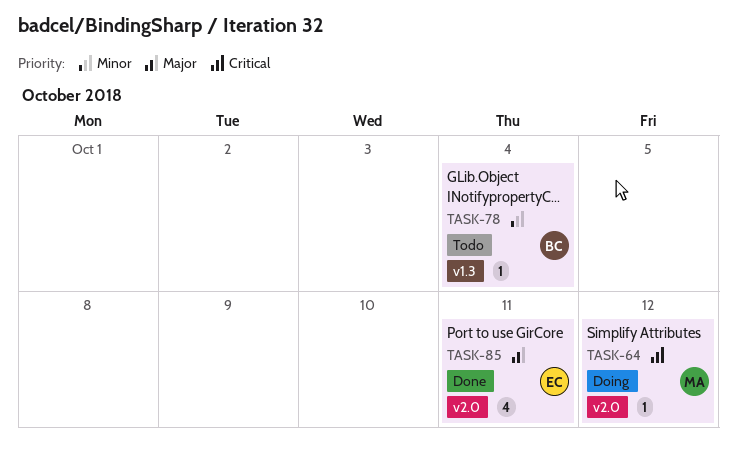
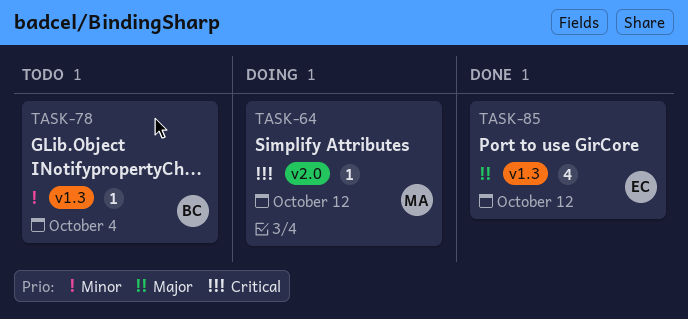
TASK-85, label: v2.0 -> v1.3
TASK-85, due: Oct 11 -> Oct 12

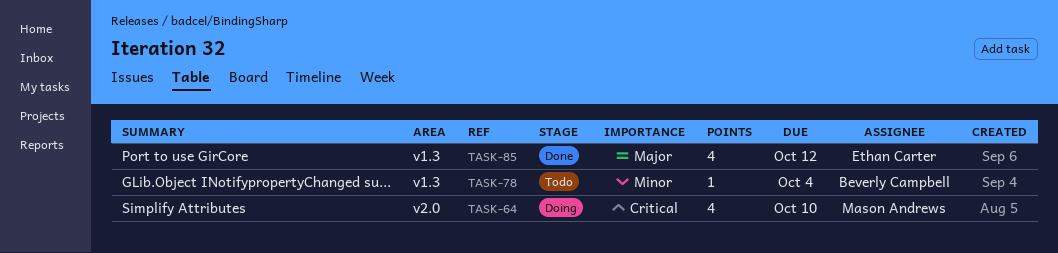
TASK-64, estimate: 1 -> 4
TASK-64, due: Oct 12 -> Oct 10

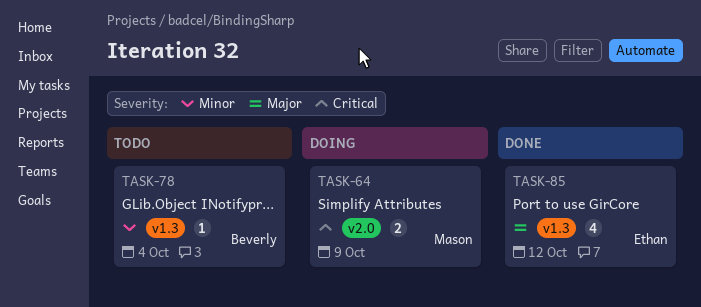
TASK-64, estimate: 4 -> 2
TASK-64, due: Oct 10 -> Oct 9

